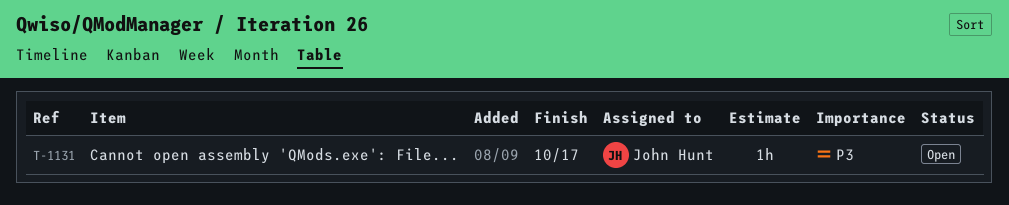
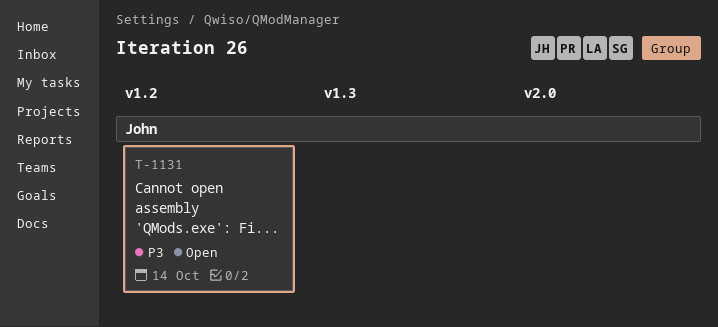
T-1131, due: Oct 17 -> Oct 14

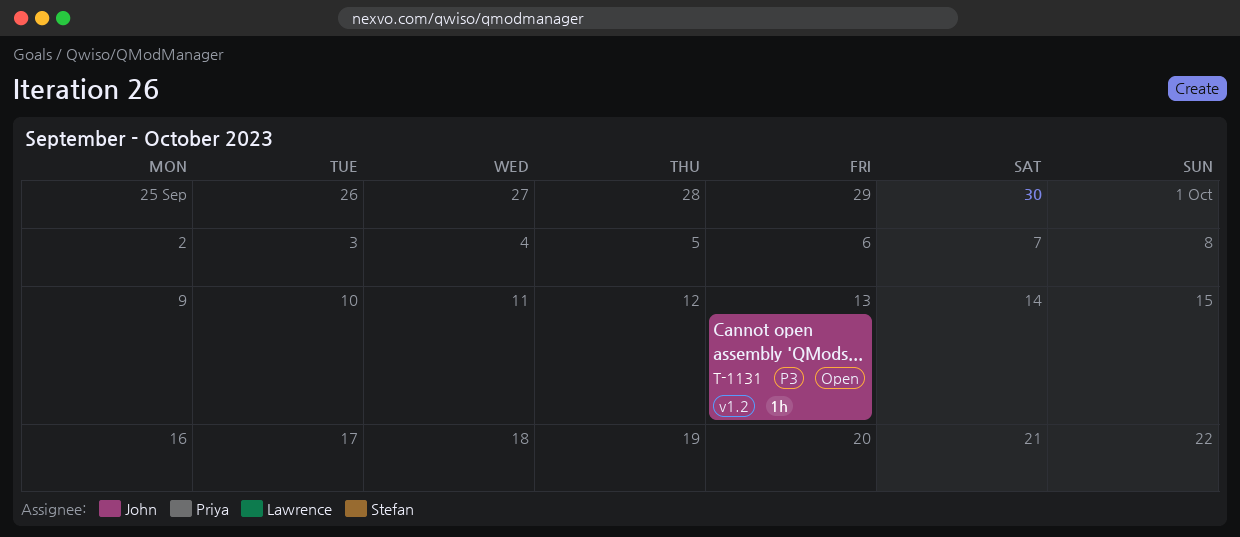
T-1131, due: Oct 14 -> Oct 13

